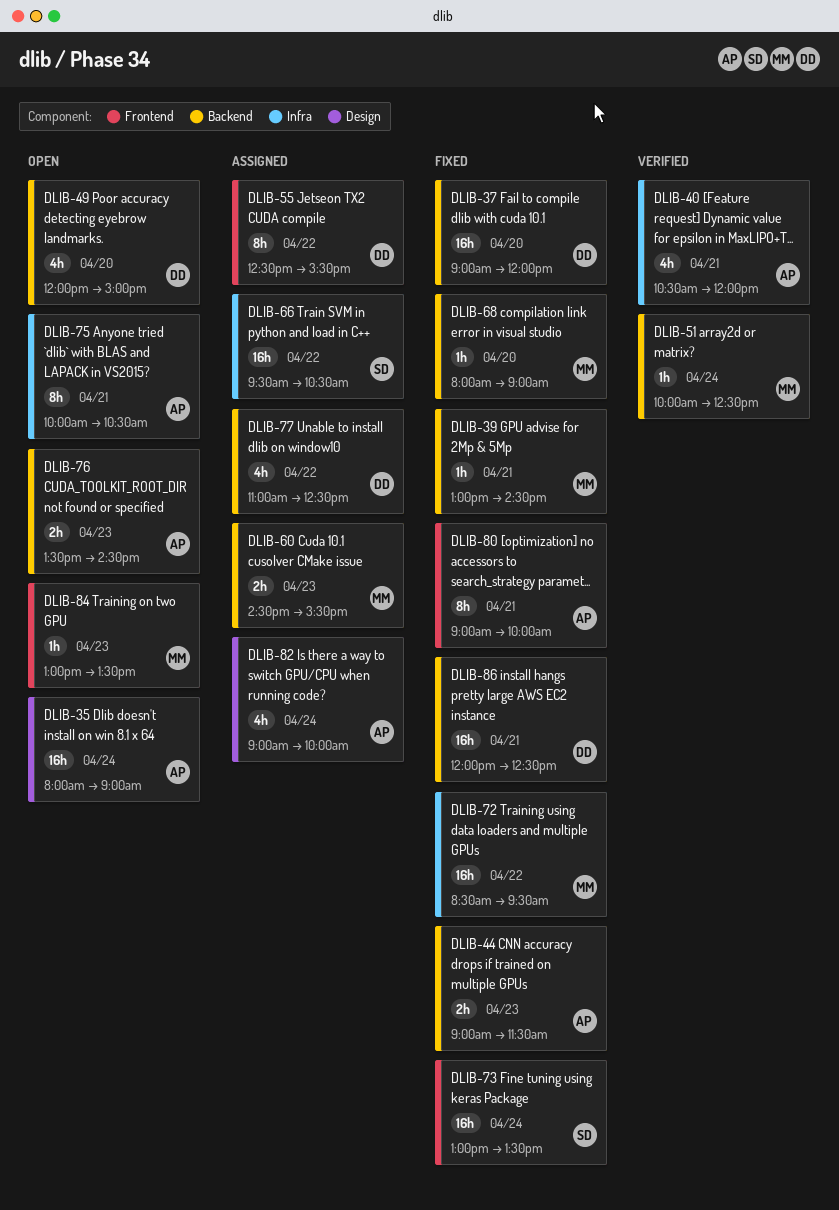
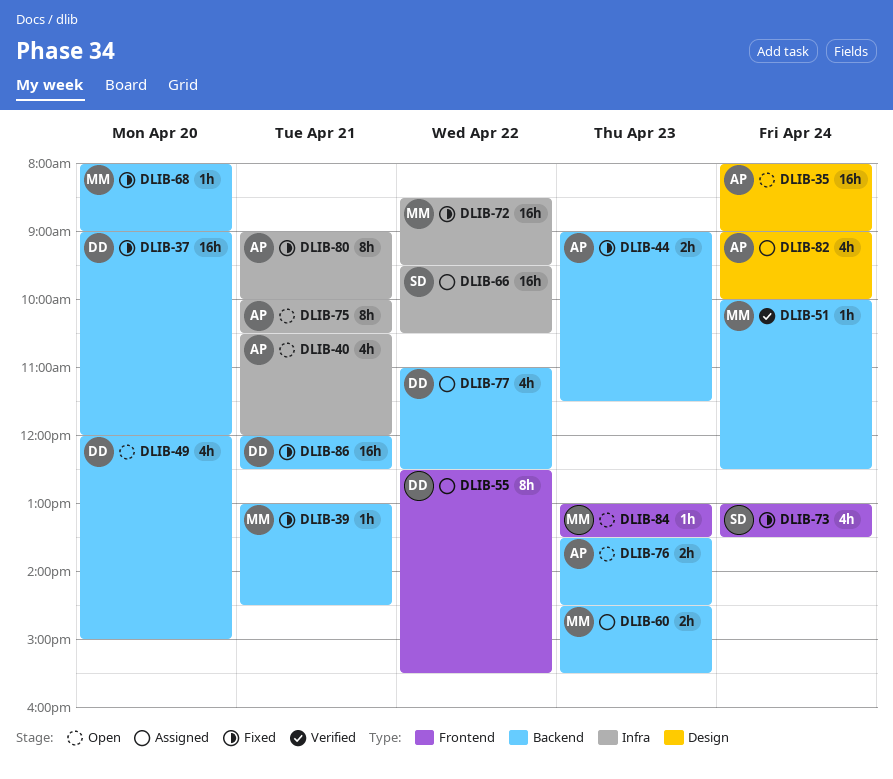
DLIB-40, status: Verified -> Open
DLIB-73, estimate: 16h -> 4h
DLIB-80, label: Frontend -> Infra

